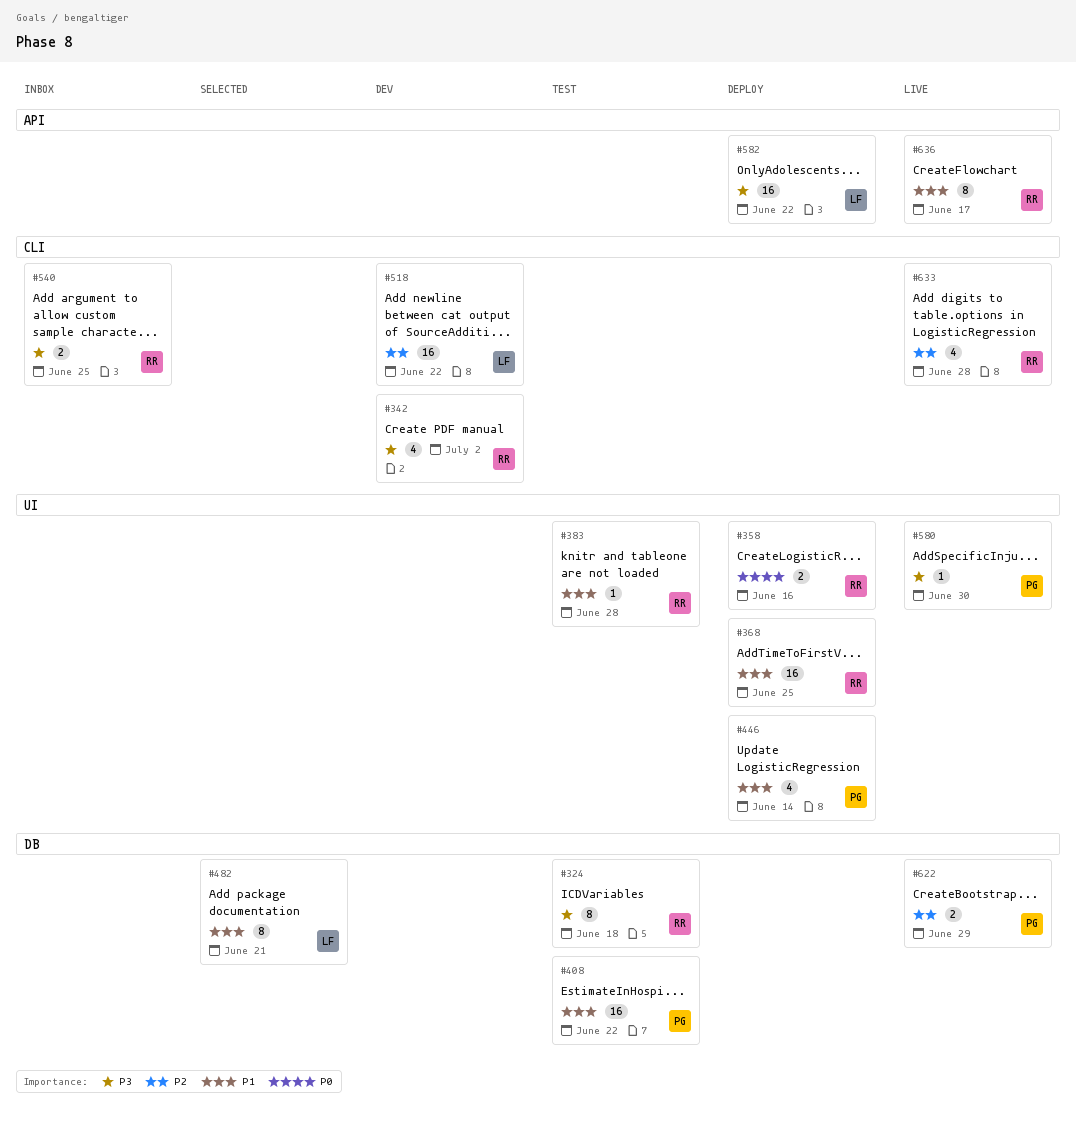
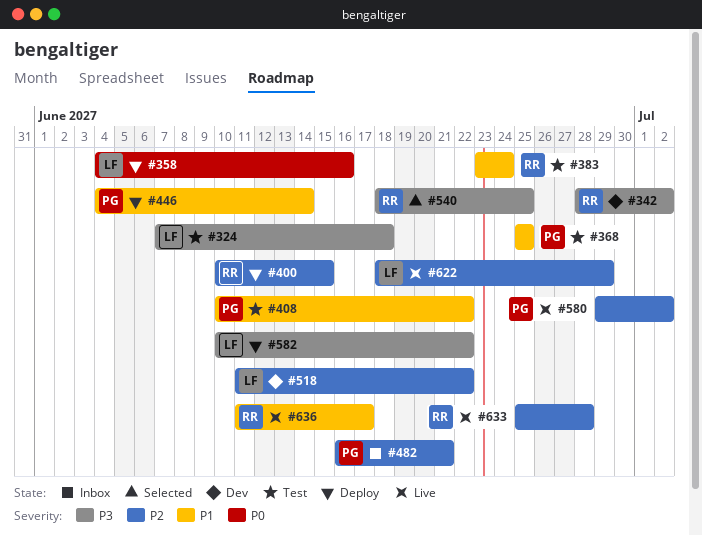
#324, owner: RR -> LF
#358, owner: RR -> LF
#368, status: Deploy -> Test
#368, owner: RR -> PG
#383, due: Jun 28 -> Jun 24
#400: none -> present
#482, status: Selected -> Inbox
#482, owner: LF -> PG
#482, priority: P1 -> P2
#540, status: Inbox -> Selected
#580, priority: P3 -> P2
#580, due: Jun 30 -> Jul 2
#622, owner: PG -> LF

